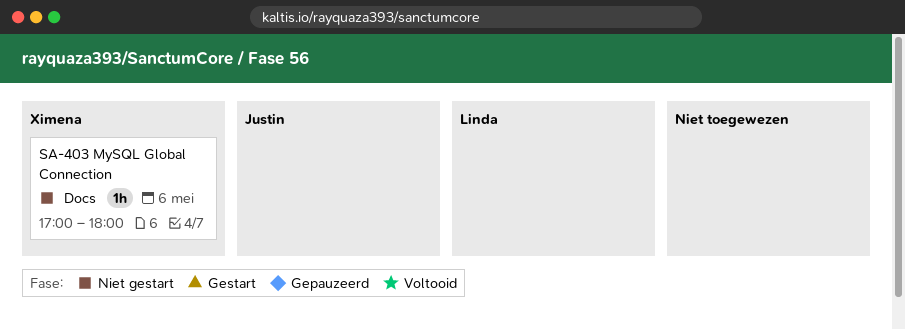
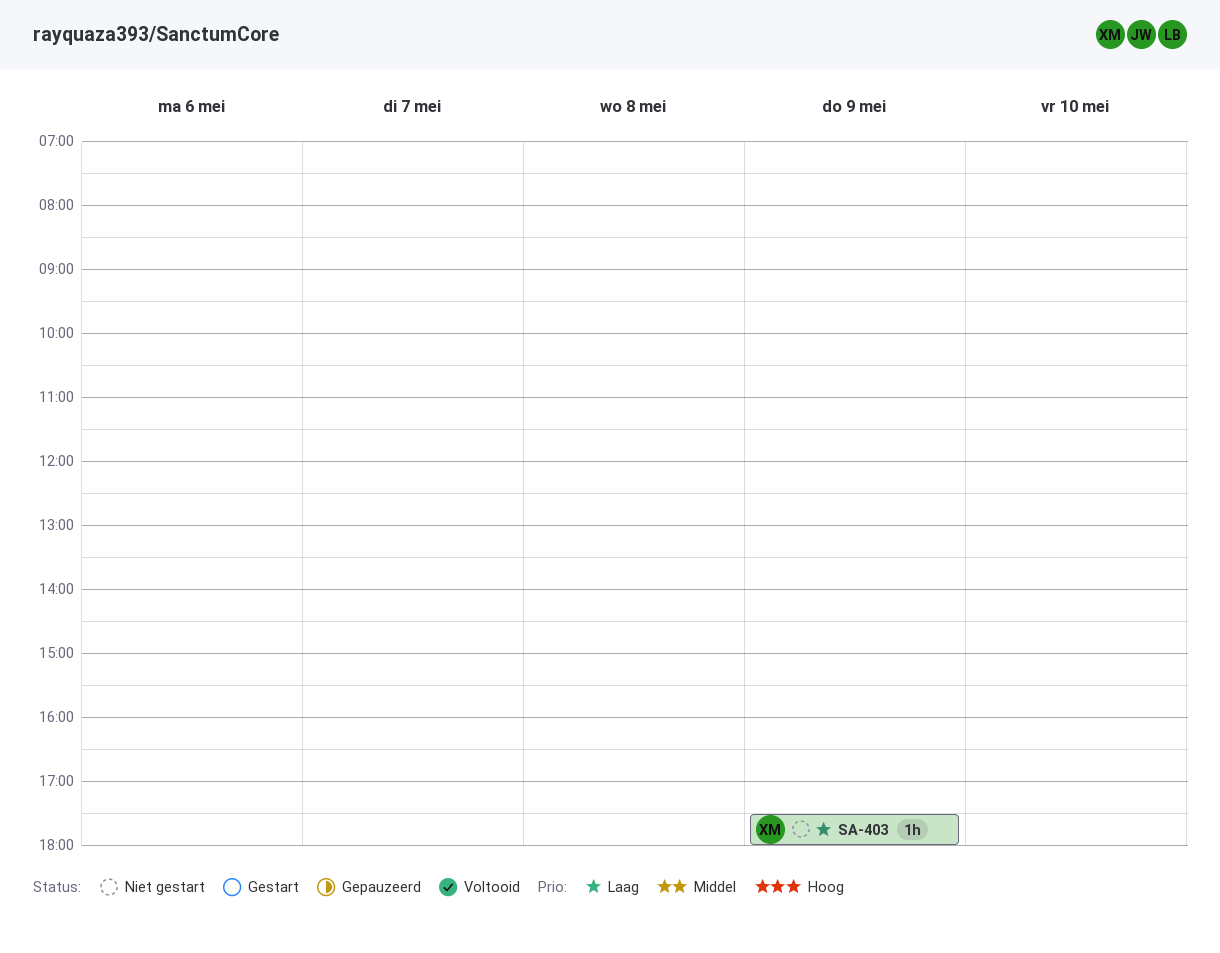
SA-403, day: May 6 -> May 9
SA-403, begins: 17:00 -> 17:30

